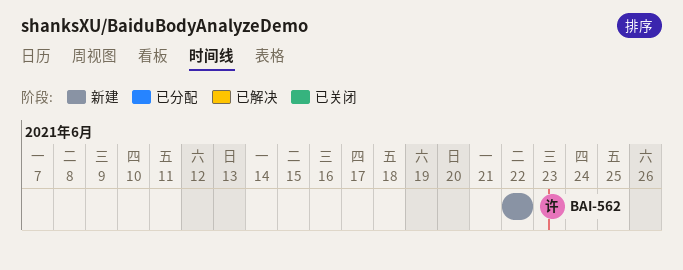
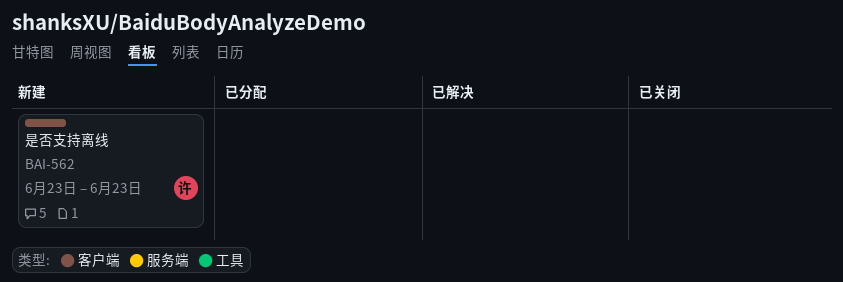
BAI-562, start: Jun 22 -> Jun 23
BAI-562, due: Jun 22 -> Jun 23

